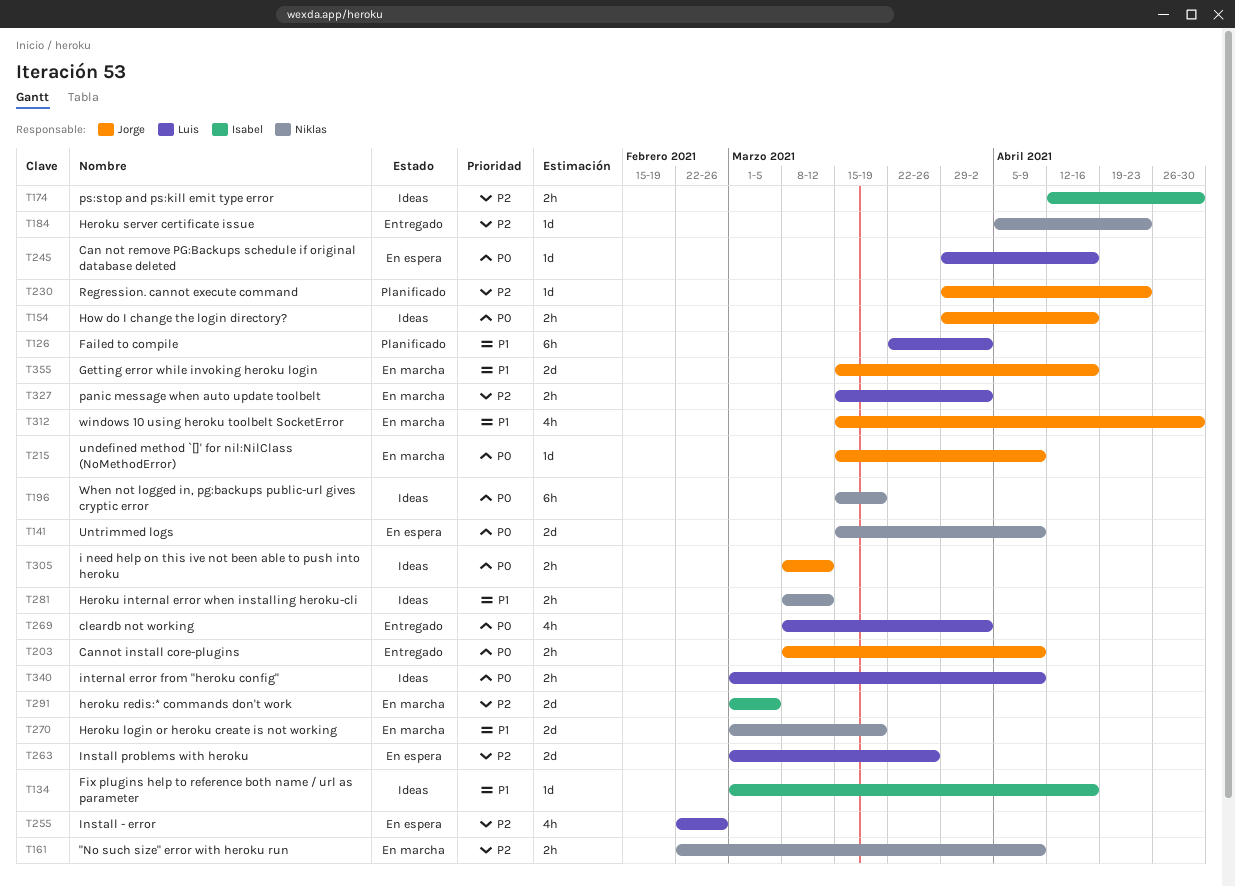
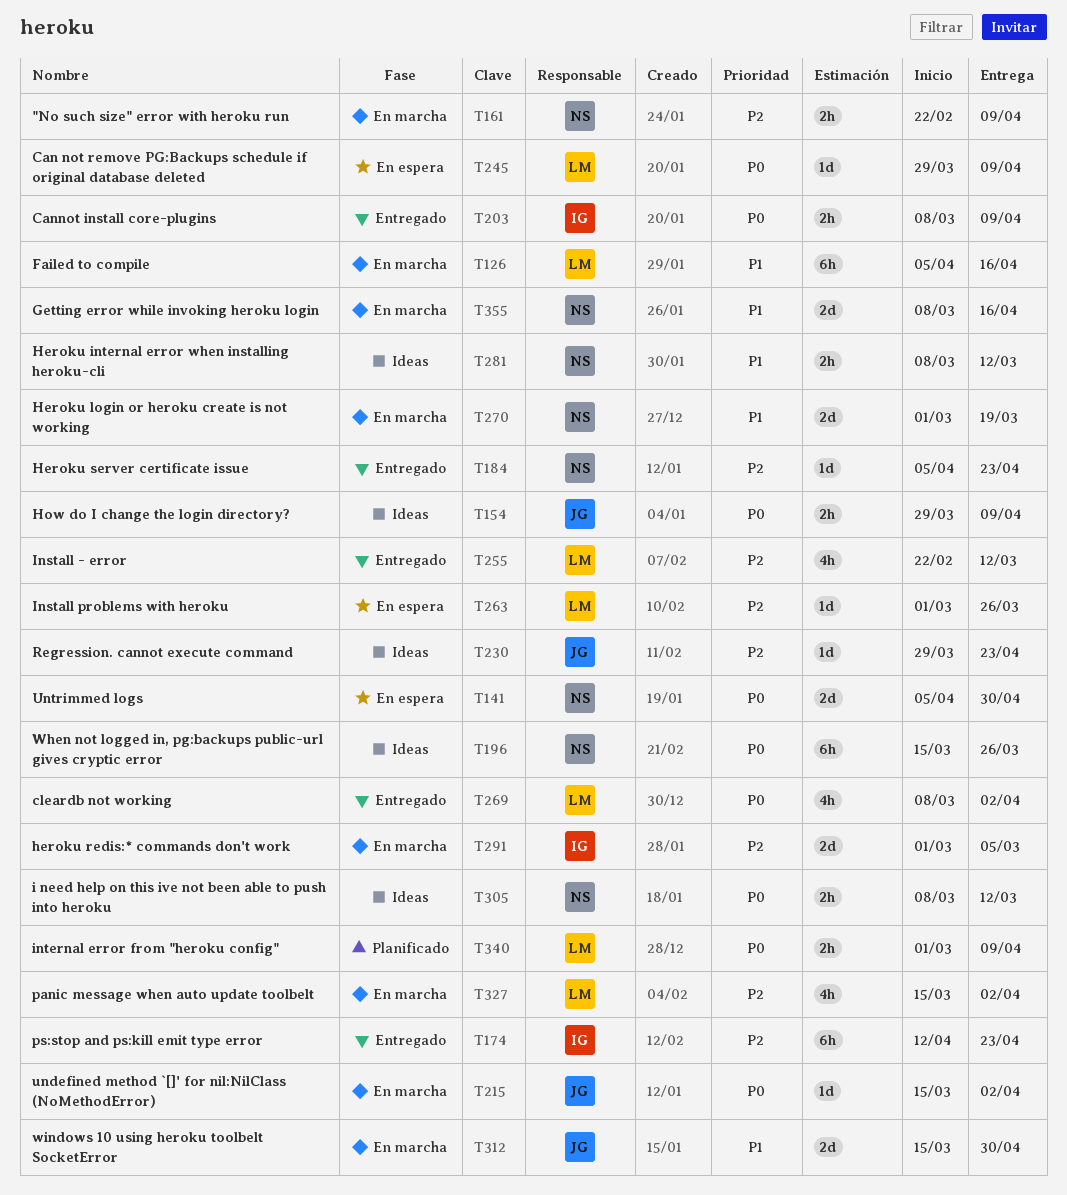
T126, status: Planificado -> En marcha
T126, start: Mar 22 -> Apr 5
T126, due: Apr 2 -> Apr 16
T134: present -> none
T141, start: Mar 15 -> Apr 5
T141, due: Apr 9 -> Apr 30
T154, due: Apr 16 -> Apr 9
T174, status: Ideas -> Entregado
T174, estimate: 2h -> 6h
T174, due: Apr 30 -> Apr 23
T196, due: Mar 19 -> Mar 26
T203, owner: Jorge -> Isabel
T215, due: Apr 9 -> Apr 2
T230, status: Planificado -> Ideas
T245, due: Apr 16 -> Apr 9
T255, status: En espera -> Entregado
T255, due: Feb 26 -> Mar 12
T263, estimate: 2d -> 1d
T305, owner: Jorge -> Niklas
T312, estimate: 4h -> 2d
T327, estimate: 2h -> 4h
T340, status: Ideas -> Planificado
T355, owner: Jorge -> Niklas
T355, start: Mar 15 -> Mar 8

